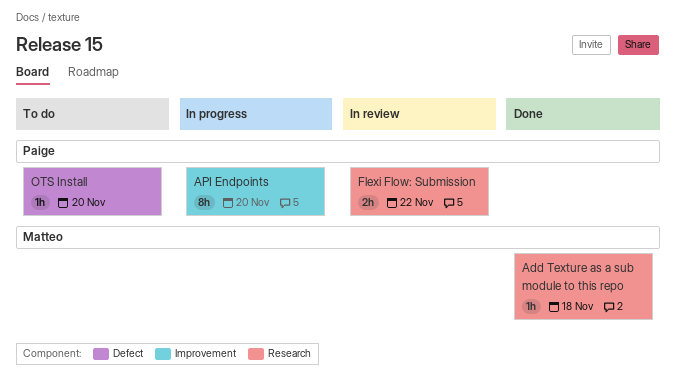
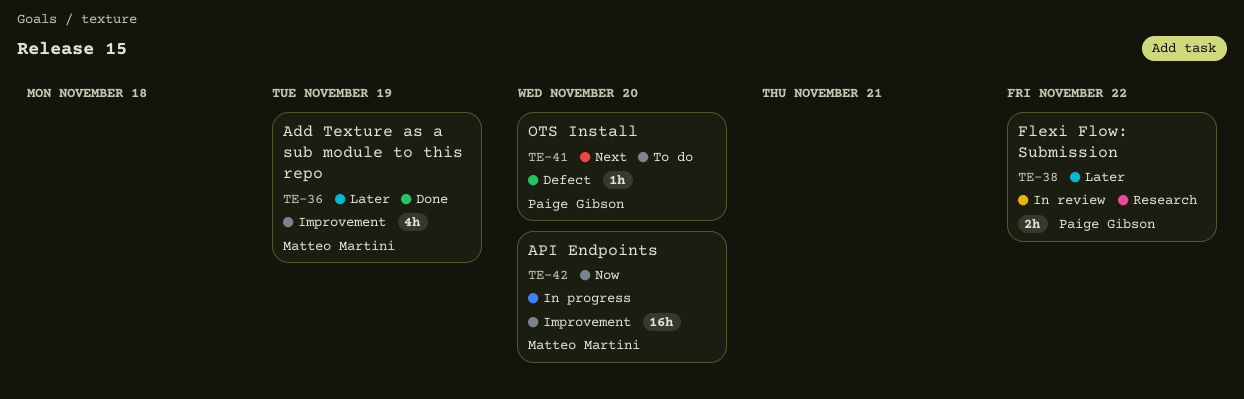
Add Texture as a sub module to this repo, label: Research -> Improvement
Add Texture as a sub module to this repo, estimate: 1h -> 4h
Add Texture as a sub module to this repo, due: Nov 18 -> Nov 19
API Endpoints, owner: Paige Gibson -> Matteo Martini
API Endpoints, estimate: 8h -> 16h

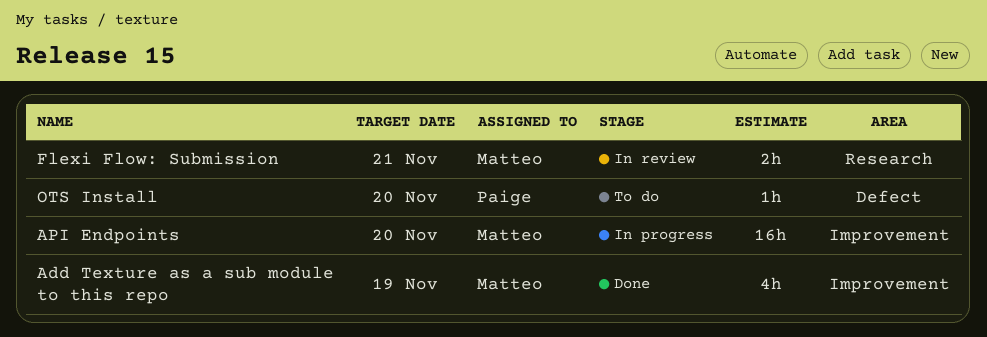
Flexi Flow: Submission, owner: Paige Gibson -> Matteo Martini
Flexi Flow: Submission, due: Nov 22 -> Nov 21

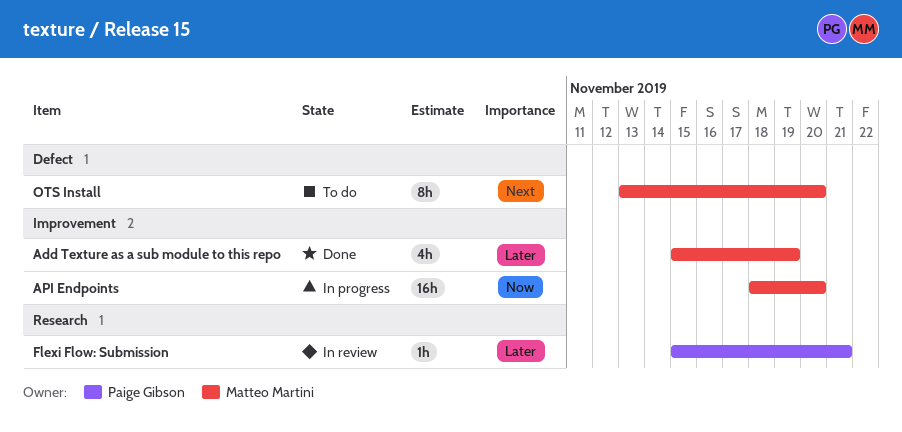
Flexi Flow: Submission, owner: Matteo Martini -> Paige Gibson
Flexi Flow: Submission, estimate: 2h -> 1h
OTS Install, owner: Paige Gibson -> Matteo Martini
OTS Install, estimate: 1h -> 8h

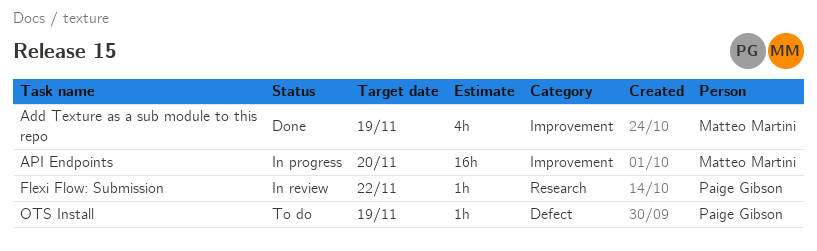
Flexi Flow: Submission, due: Nov 21 -> Nov 22
OTS Install, owner: Matteo Martini -> Paige Gibson
OTS Install, estimate: 8h -> 1h
OTS Install, due: Nov 20 -> Nov 19

